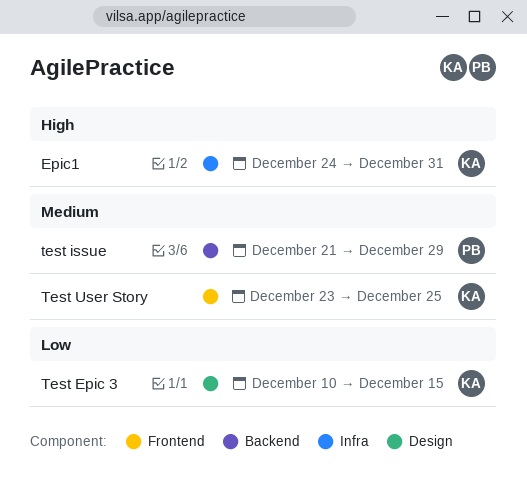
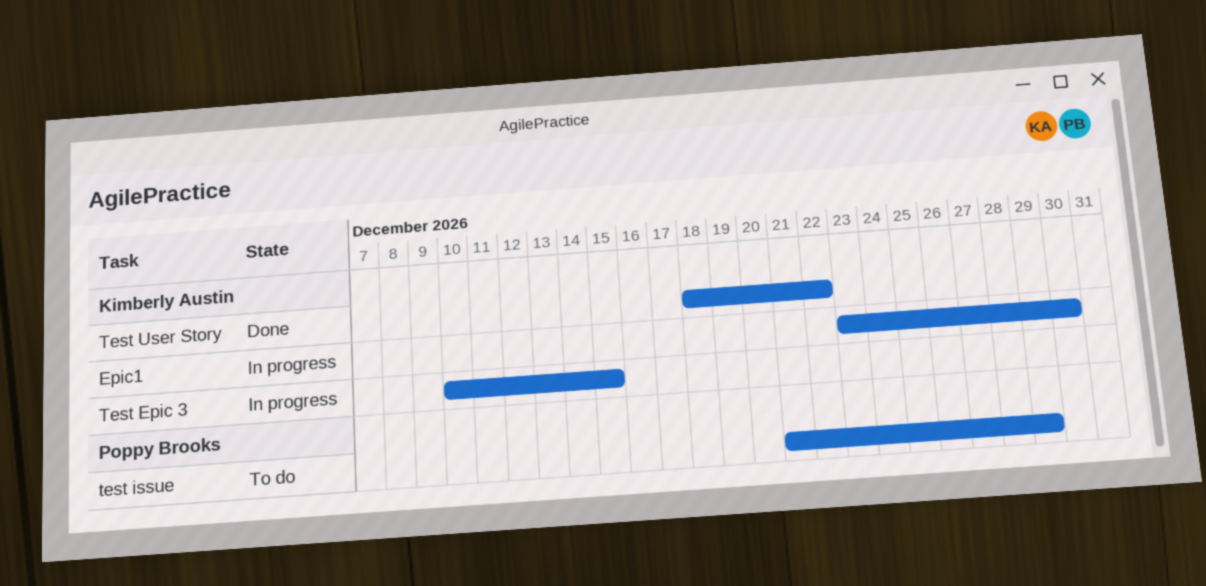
Epic1, start: Dec 24 -> Dec 23
Epic1, due: Dec 31 -> Dec 30
Test User Story, start: Dec 23 -> Dec 18
Test User Story, due: Dec 25 -> Dec 22

